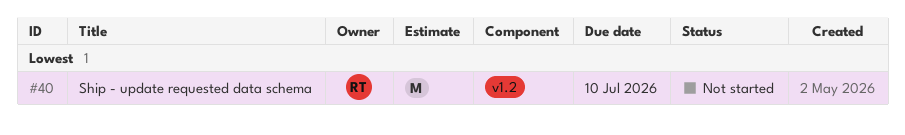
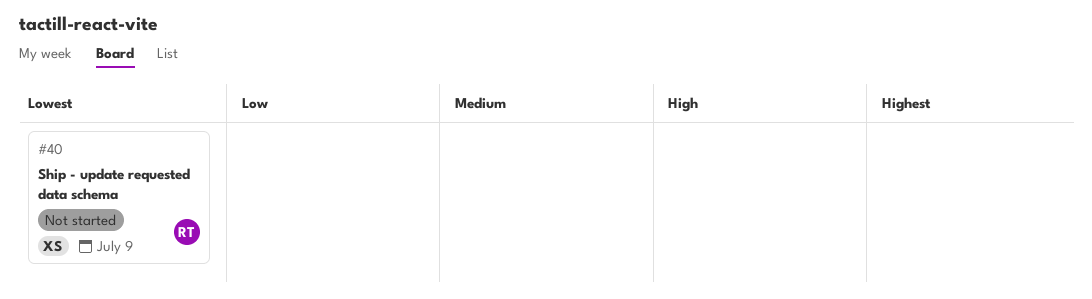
#40, estimate: M -> XS
#40, due: Jul 10 -> Jul 9

